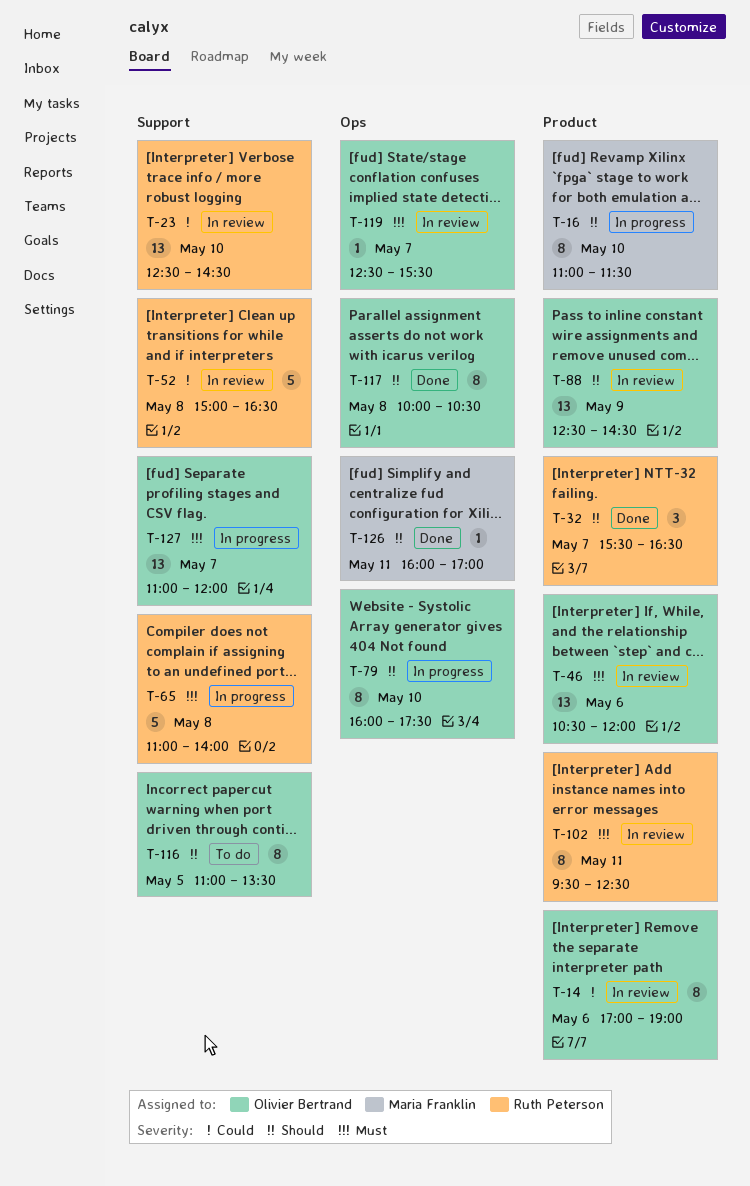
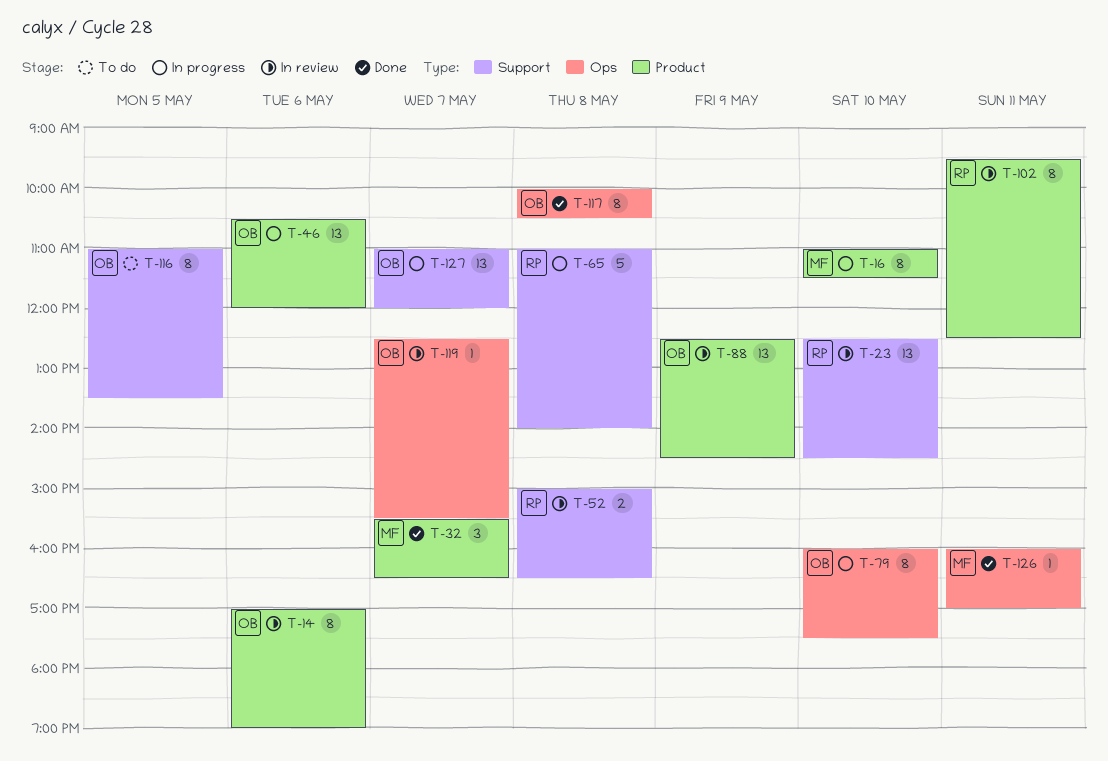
T-32, owner: Ruth Peterson -> Maria Franklin
T-46, status: In review -> In progress
T-52, estimate: 5 -> 2

